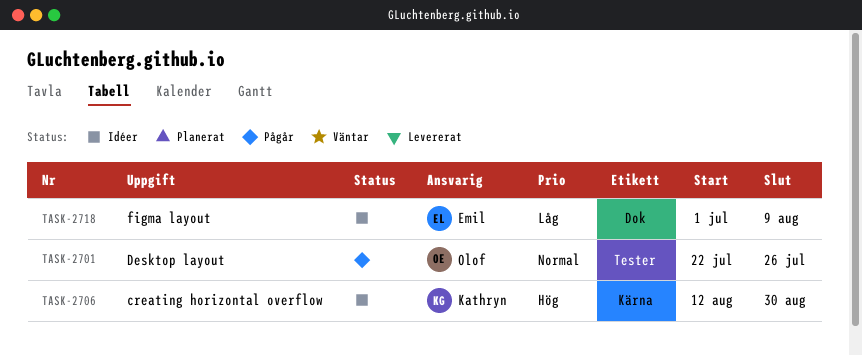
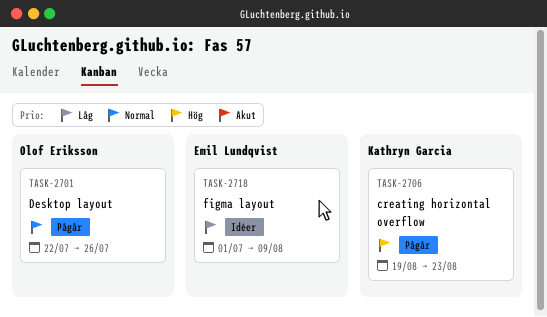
TASK-2706, status: Idéer -> Pågår
TASK-2706, start: Aug 12 -> Aug 19
TASK-2706, due: Aug 30 -> Aug 23

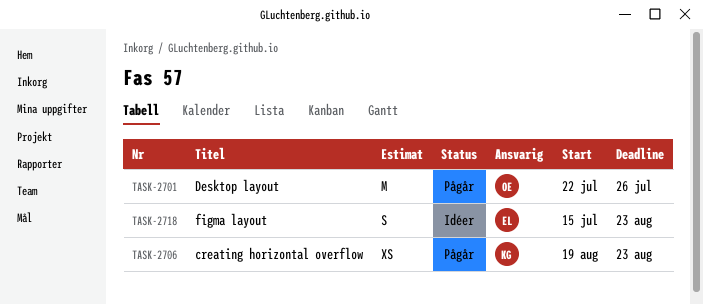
TASK-2718, start: Jul 1 -> Jul 15
TASK-2718, due: Aug 9 -> Aug 23

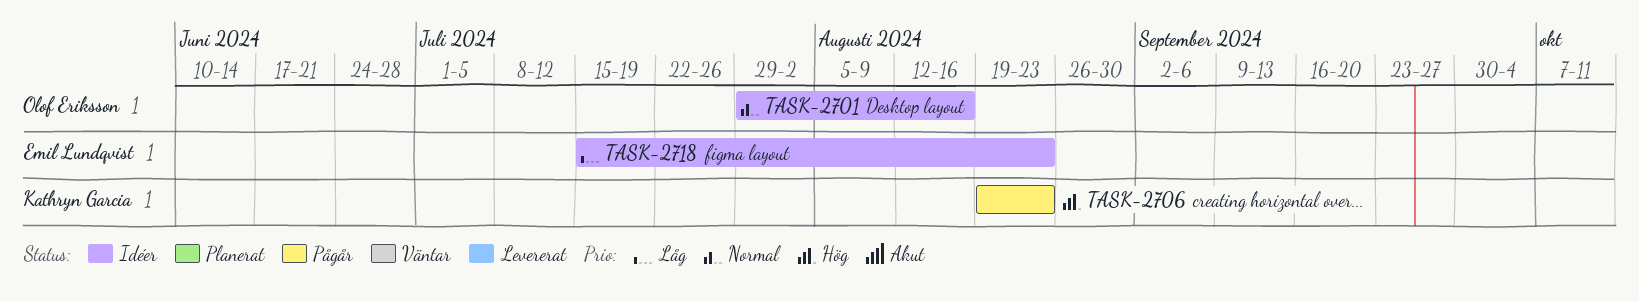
TASK-2701, status: Pågår -> Idéer
TASK-2701, start: Jul 22 -> Jul 29
TASK-2701, due: Jul 26 -> Aug 16

